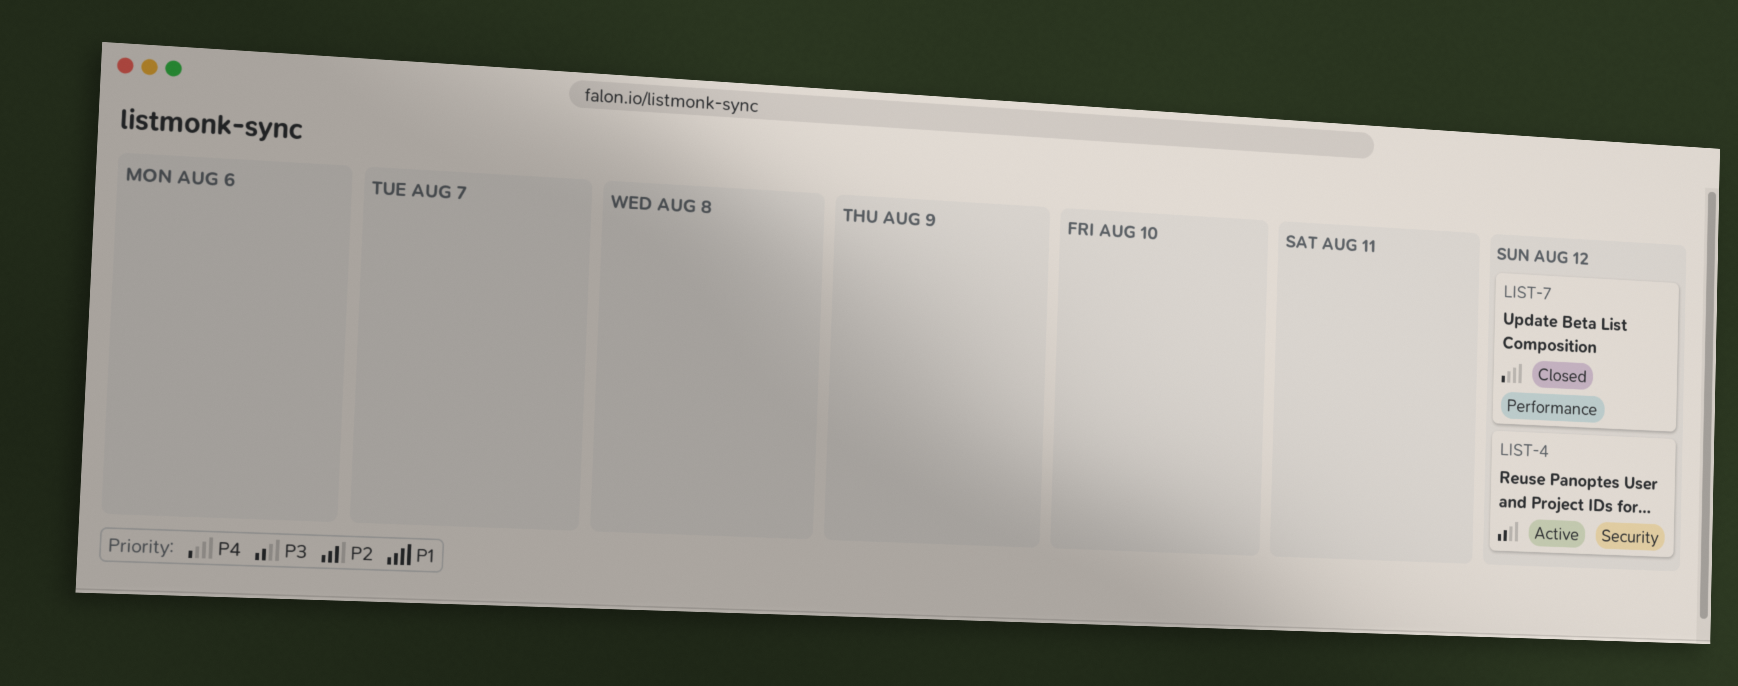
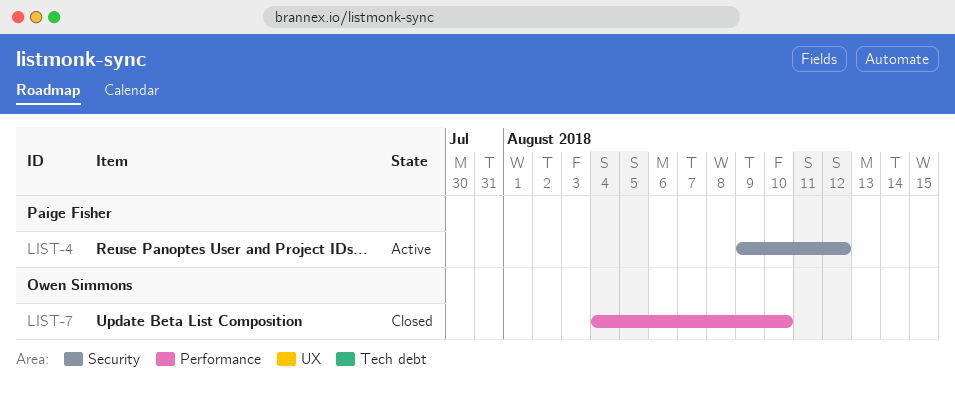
LIST-7, due: Aug 12 -> Aug 10

